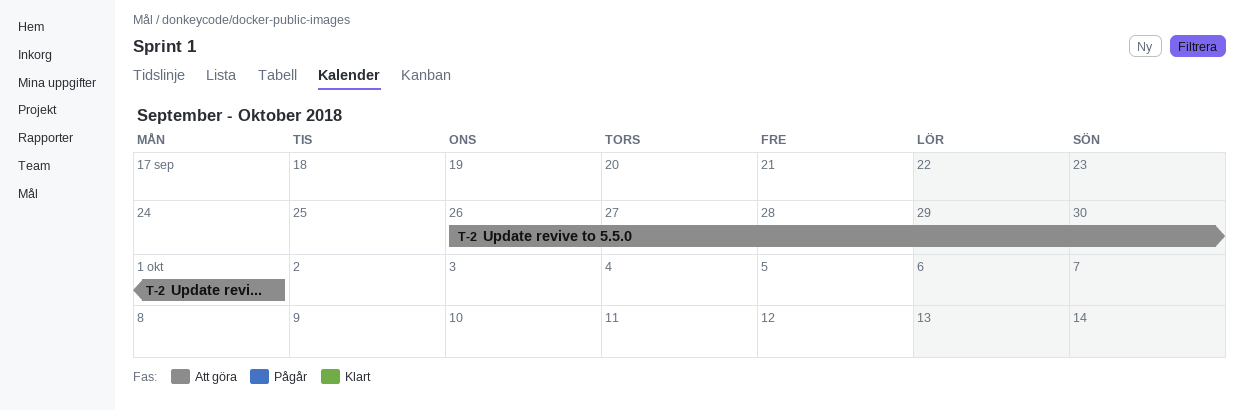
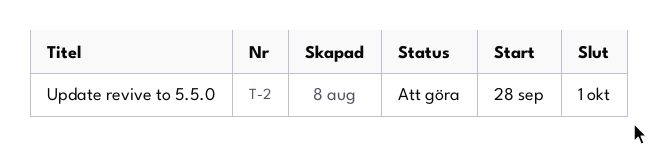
T-2, start: Sep 26 -> Sep 28

